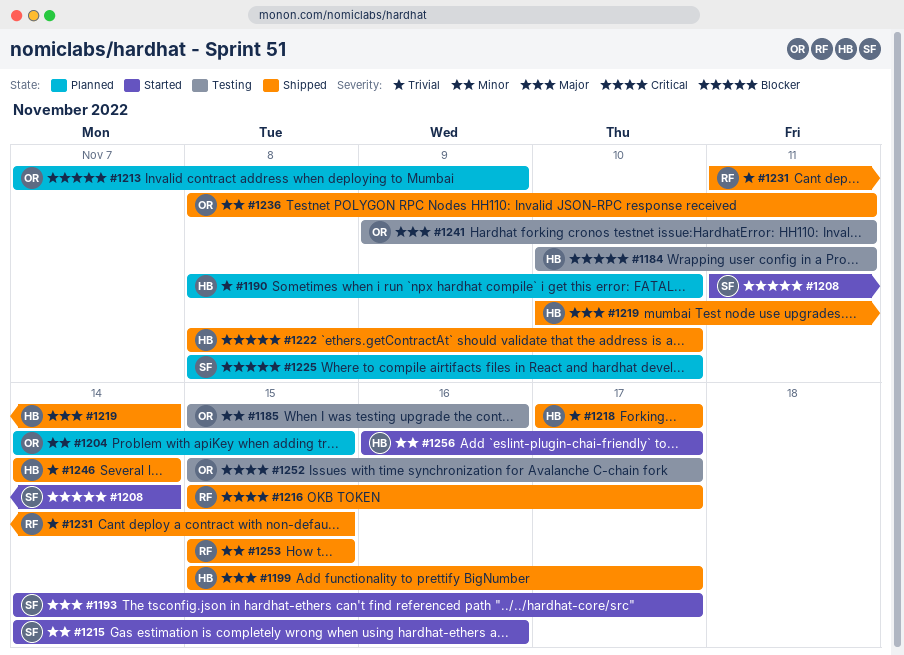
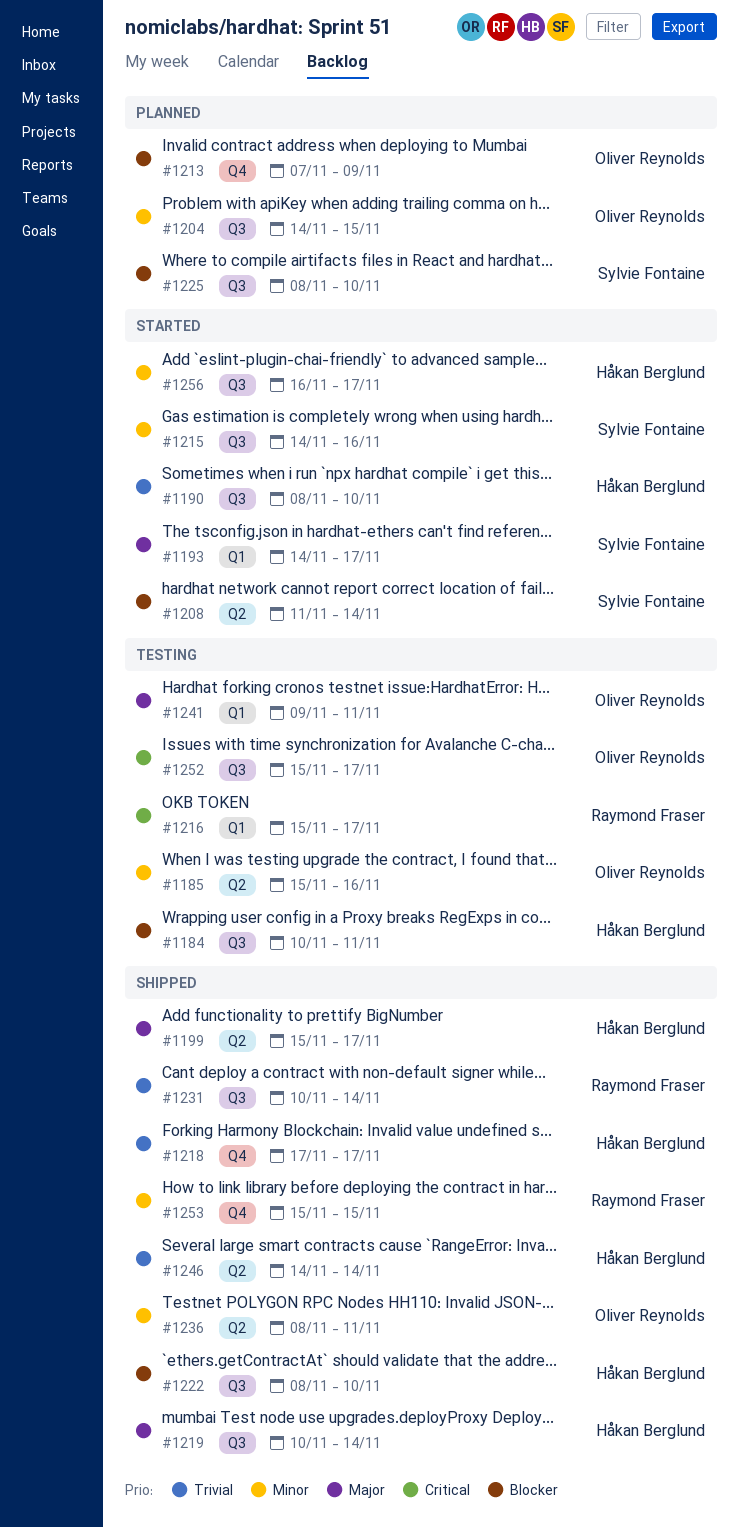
#1190, status: Planned -> Started
#1216, status: Shipped -> Testing
#1231, start: Nov 11 -> Nov 10
#1231, due: Nov 15 -> Nov 14

